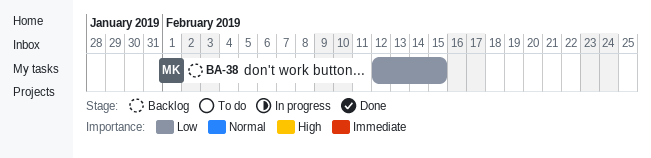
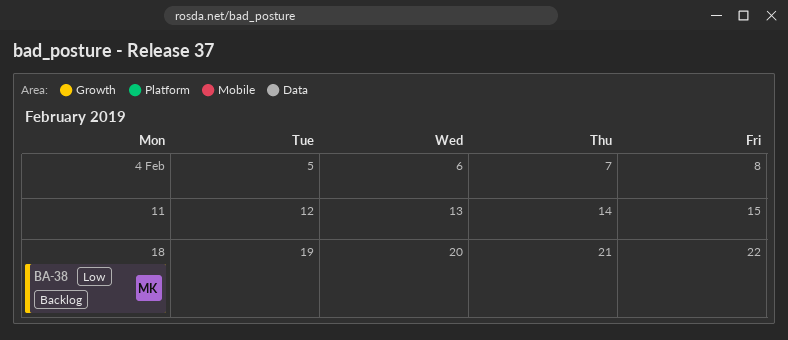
BA-38, due: Feb 15 -> Feb 18

